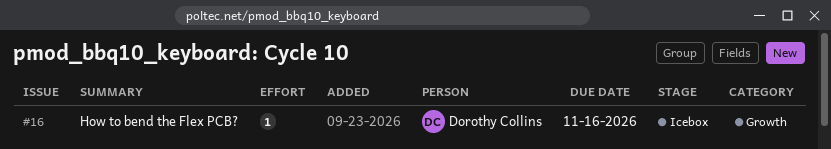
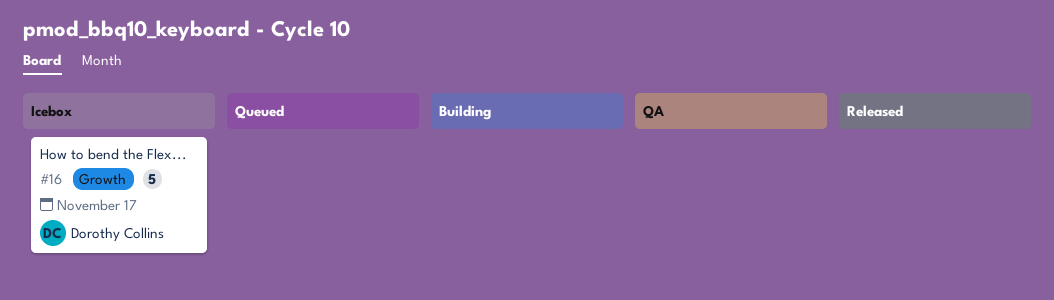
#16, estimate: 1 -> 5
#16, due: Nov 16 -> Nov 17

